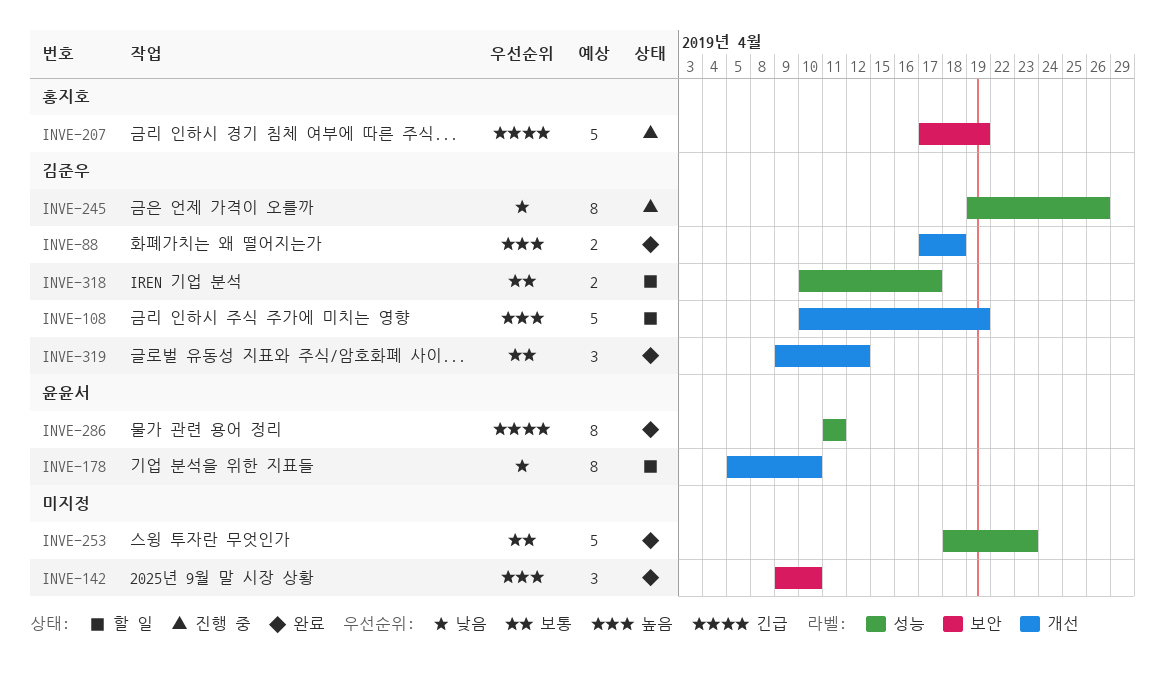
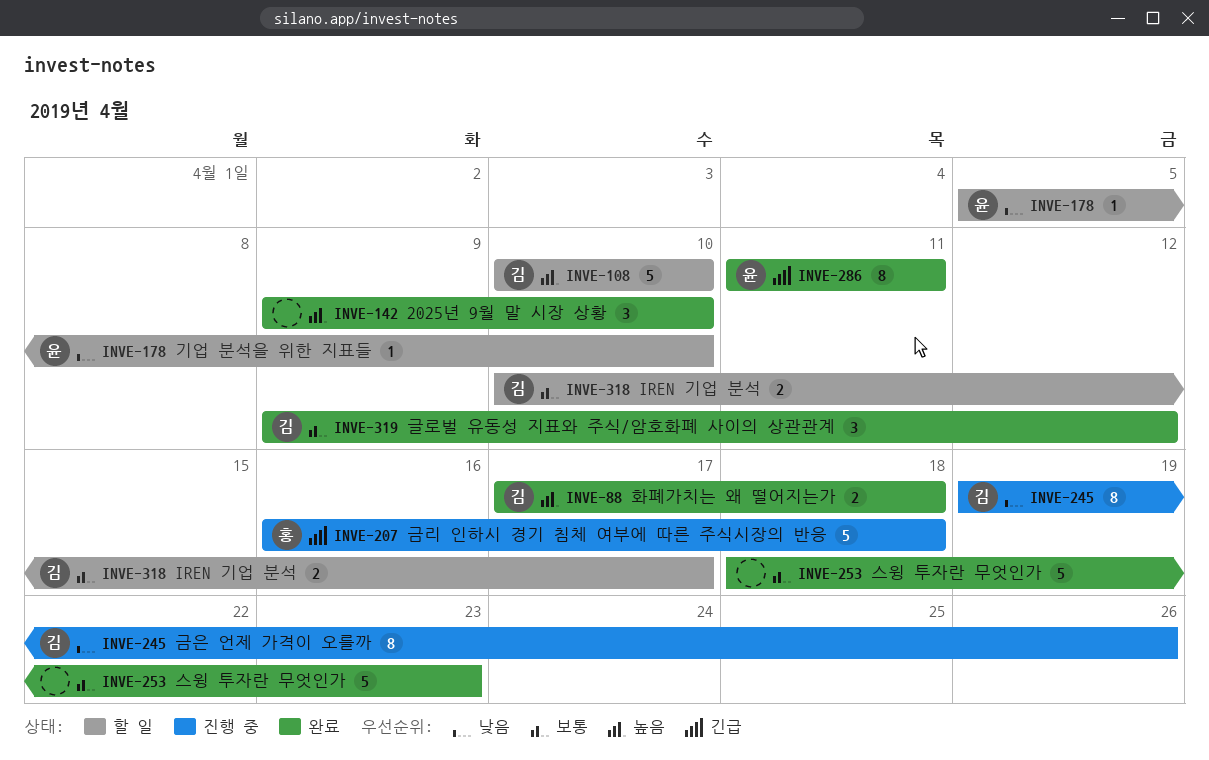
INVE-108, due: Apr 19 -> Apr 10
INVE-178, estimate: 8 -> 1
INVE-207, start: Apr 17 -> Apr 16
INVE-207, due: Apr 19 -> Apr 18

